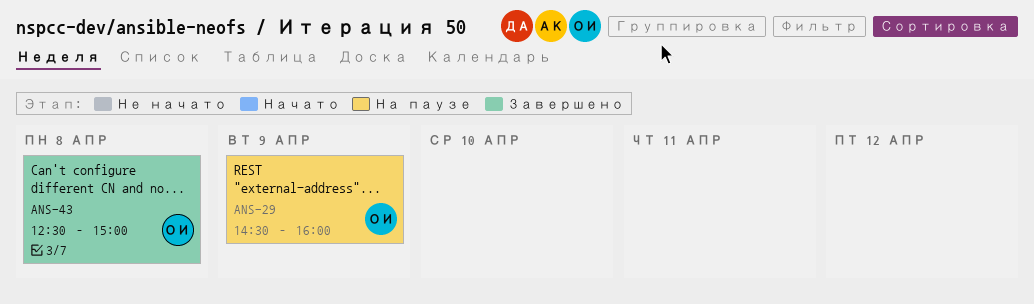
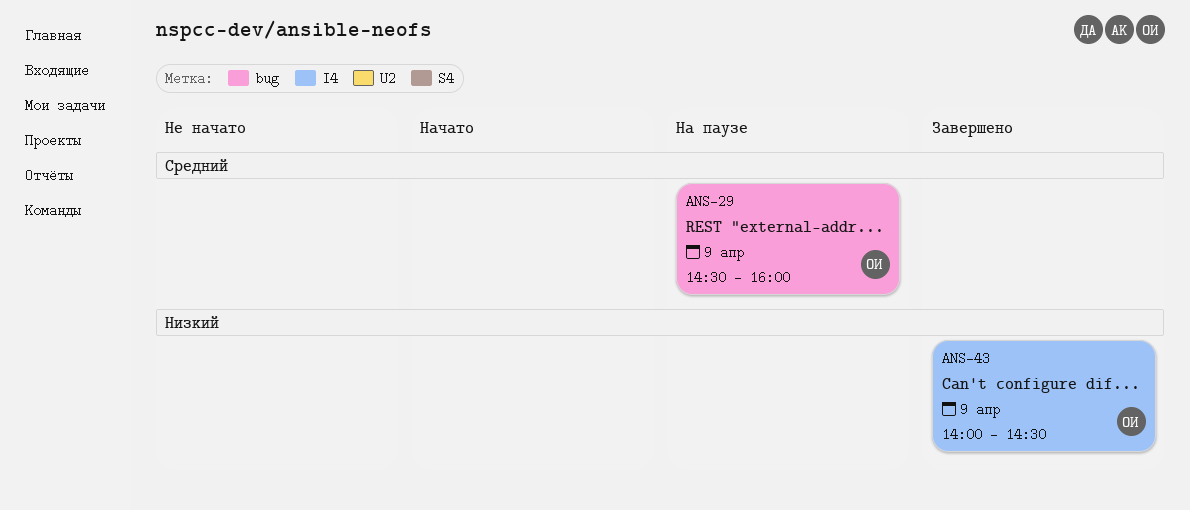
ANS-43, day: Apr 8 -> Apr 9
ANS-43, begins: 12:30 -> 14:00
ANS-43, ends: 15:00 -> 14:30

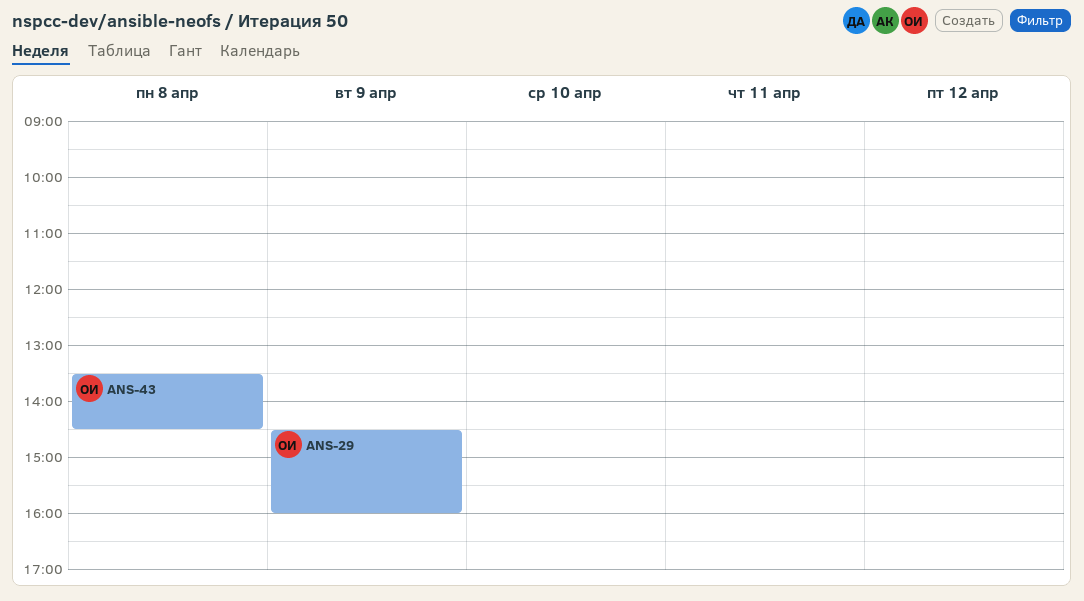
ANS-43, day: Apr 9 -> Apr 8
ANS-43, begins: 14:00 -> 13:30

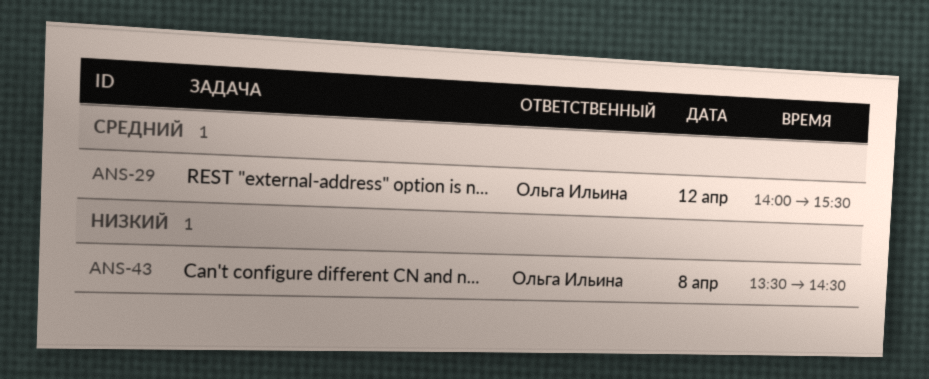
ANS-29, day: Apr 9 -> Apr 12
ANS-29, begins: 14:30 -> 14:00
ANS-29, ends: 16:00 -> 15:30

